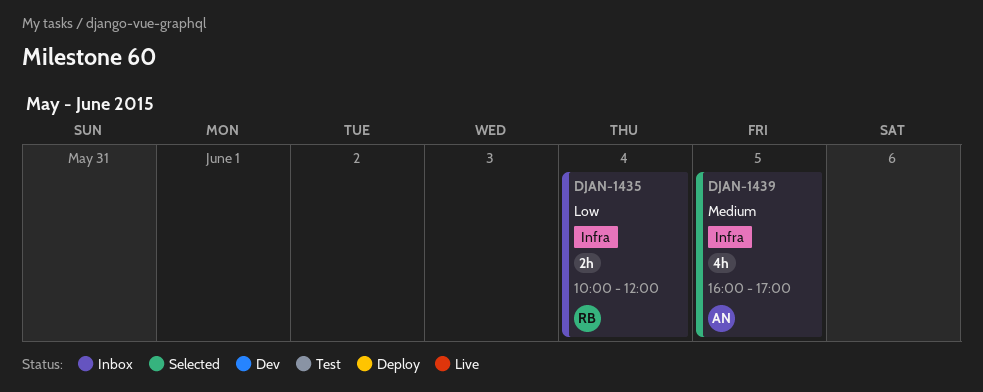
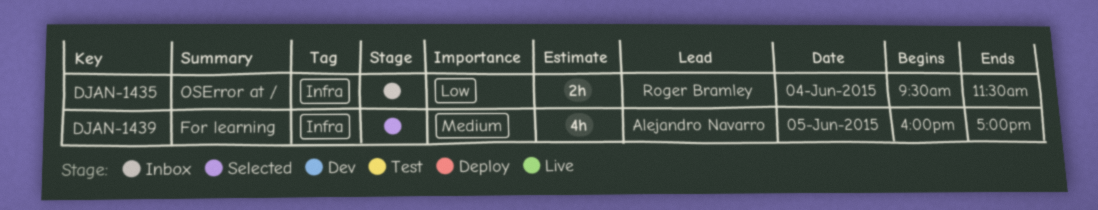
DJAN-1435, begins: 10:00 -> 09:30
DJAN-1435, ends: 12:00 -> 11:30

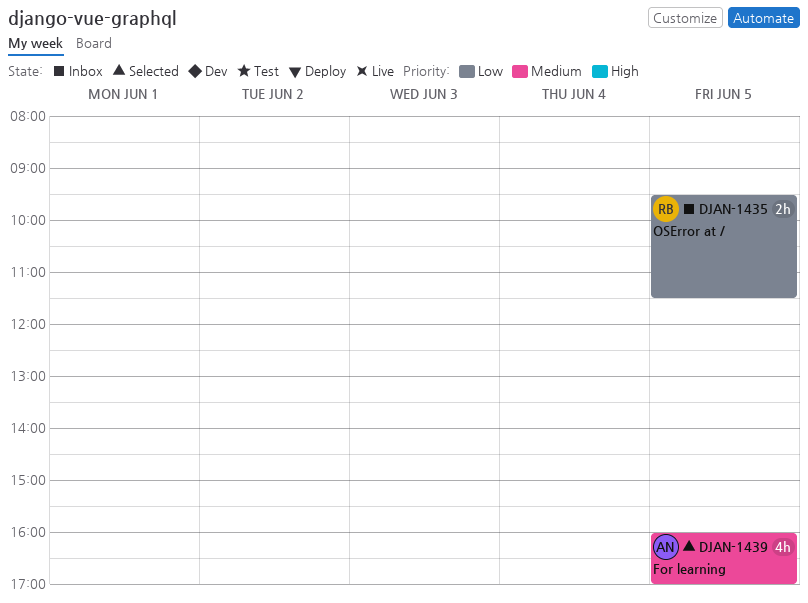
DJAN-1435, day: Jun 4 -> Jun 5

